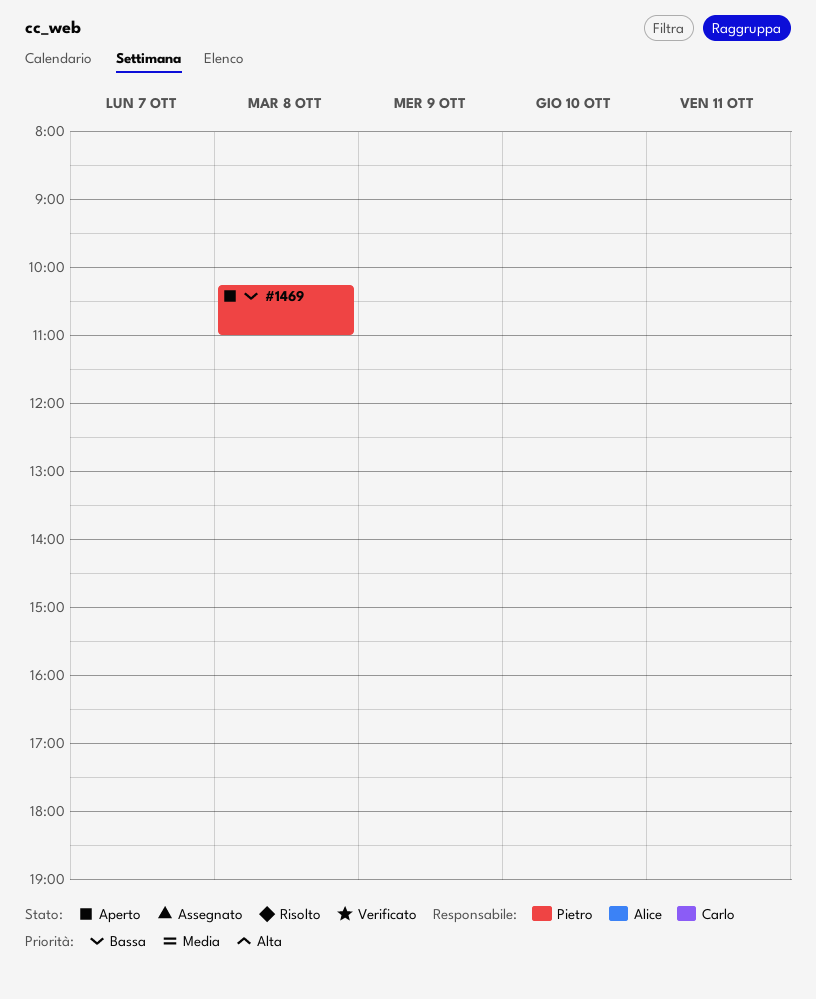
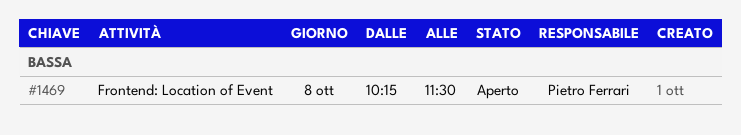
#1469, ends: 11:00 -> 11:30

